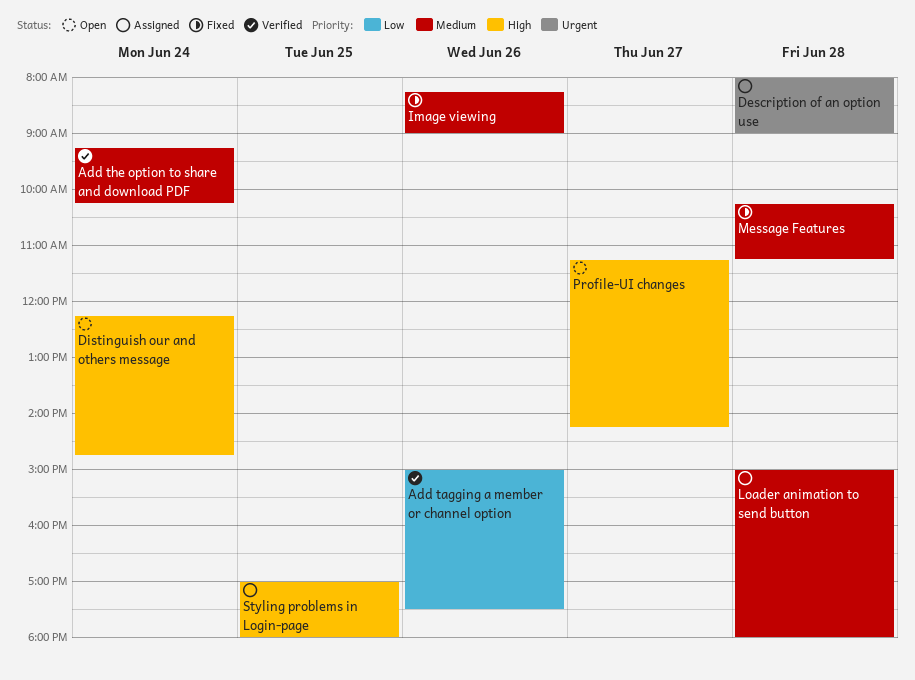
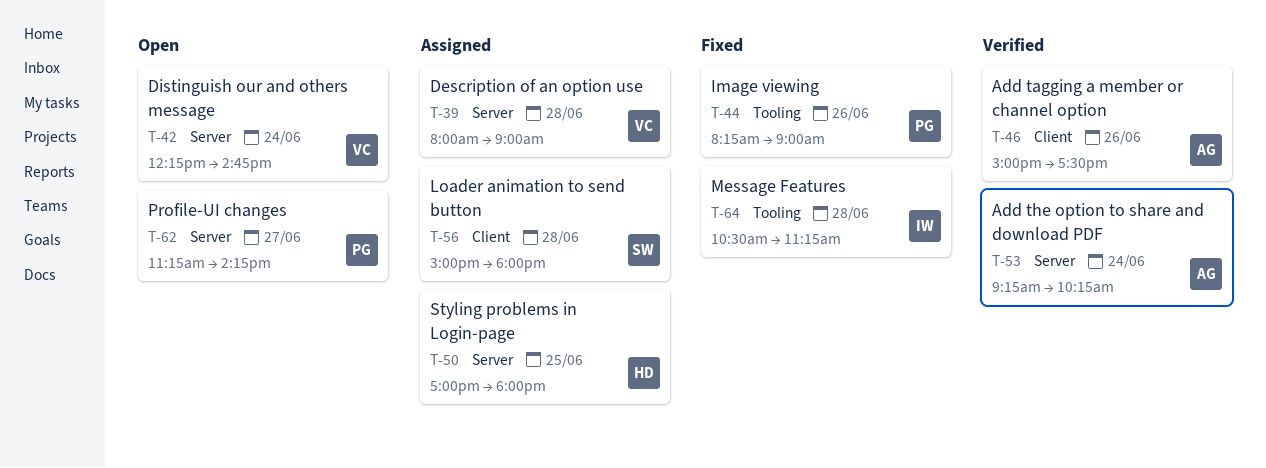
Message Features, begins: 10:15 -> 10:30

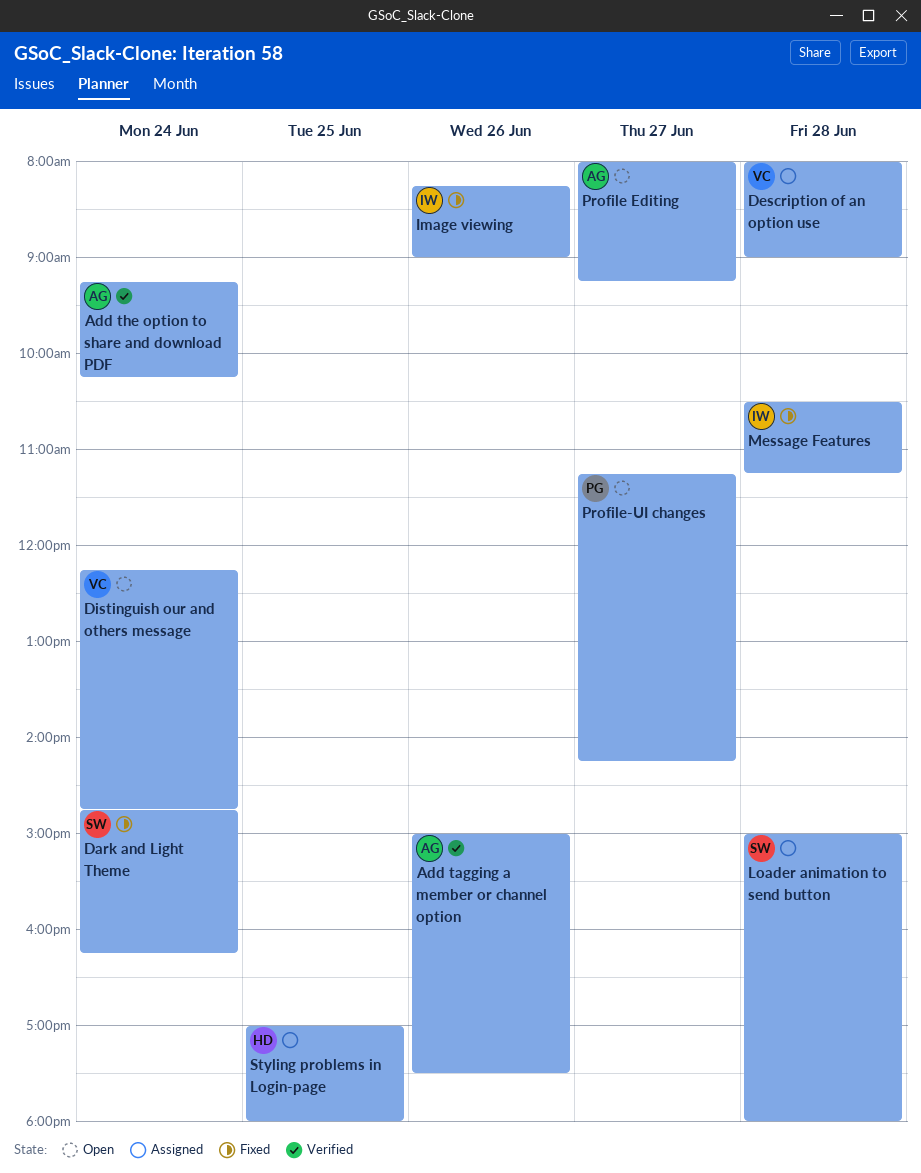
Dark and Light Theme: none -> present
Image viewing, owner: PG -> IW
Profile Editing: none -> present

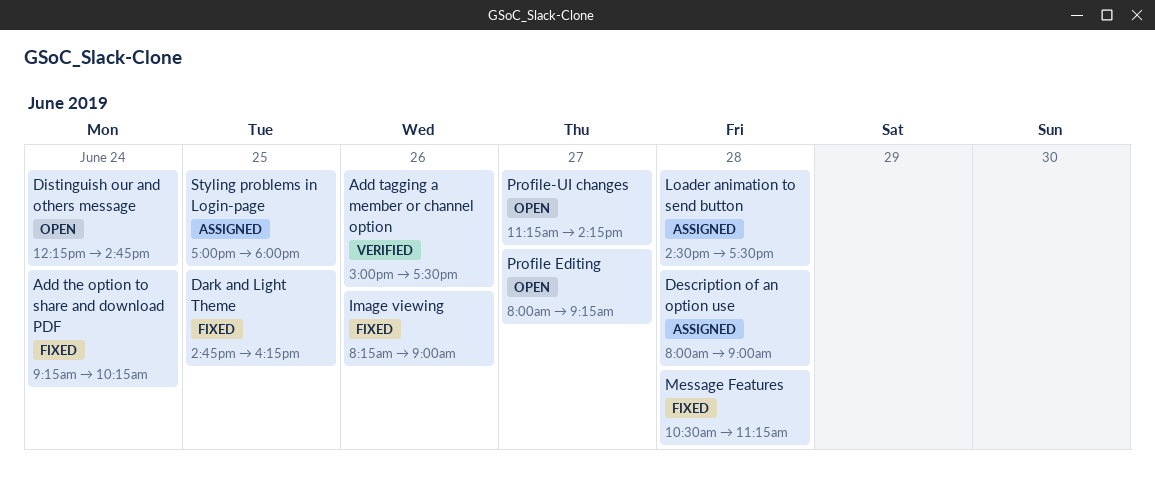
Add the option to share and download PDF, status: Verified -> Fixed
Dark and Light Theme, day: Jun 24 -> Jun 25
Loader animation to send button, begins: 15:00 -> 14:30
Loader animation to send button, ends: 18:00 -> 17:30

